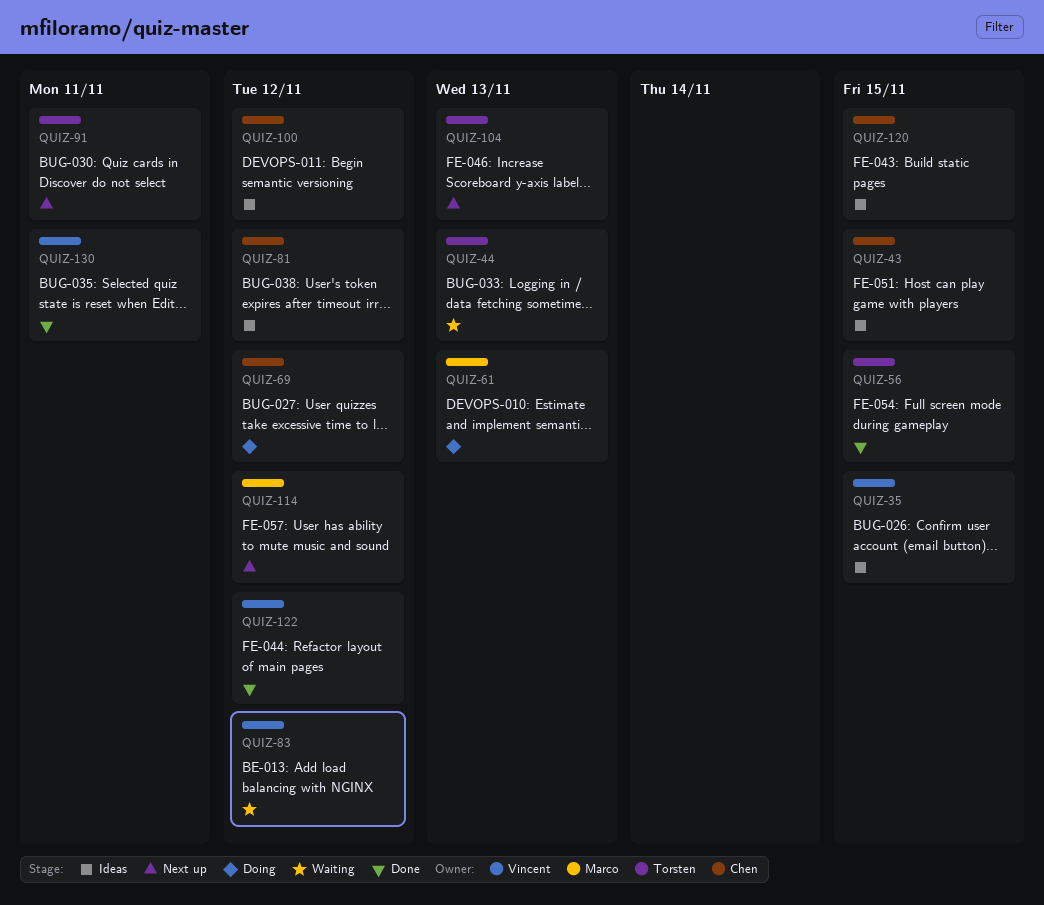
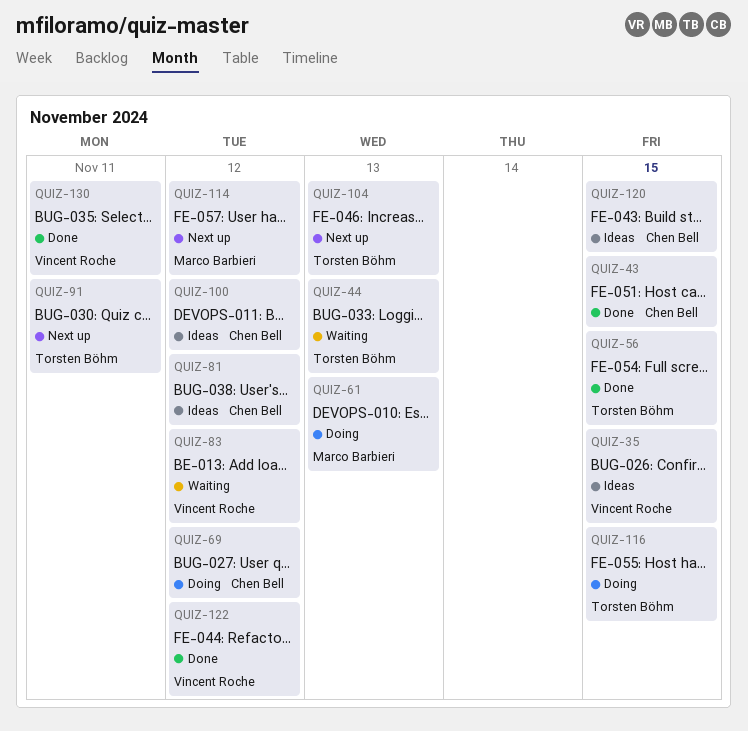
QUIZ-43, status: Ideas -> Done
QUIZ-116: none -> present

